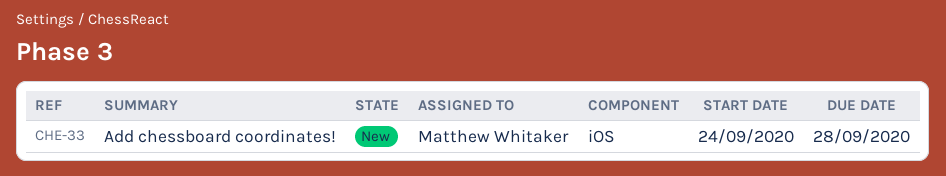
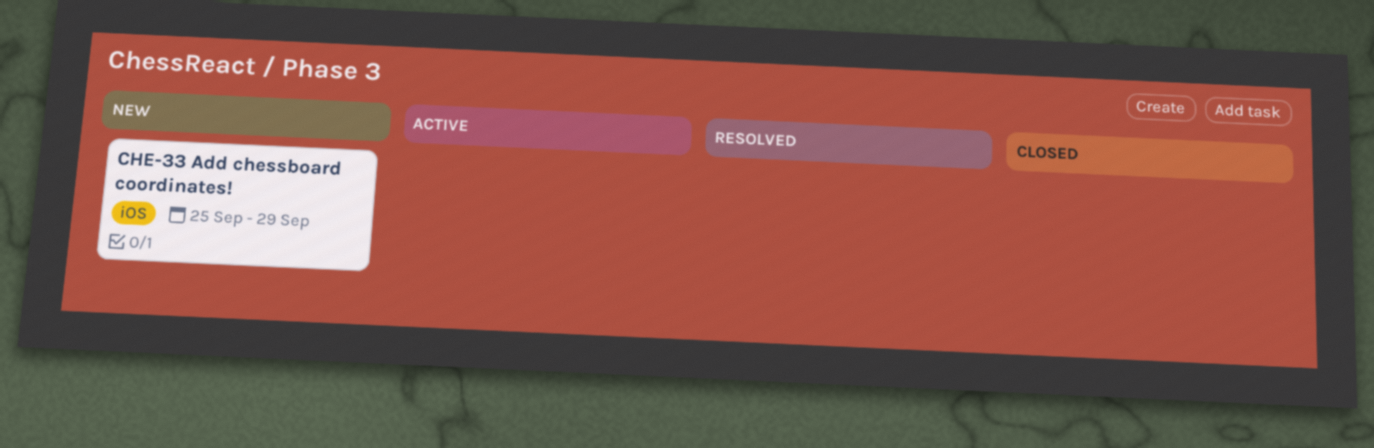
CHE-33, start: Sep 24 -> Sep 25
CHE-33, due: Sep 28 -> Sep 29

